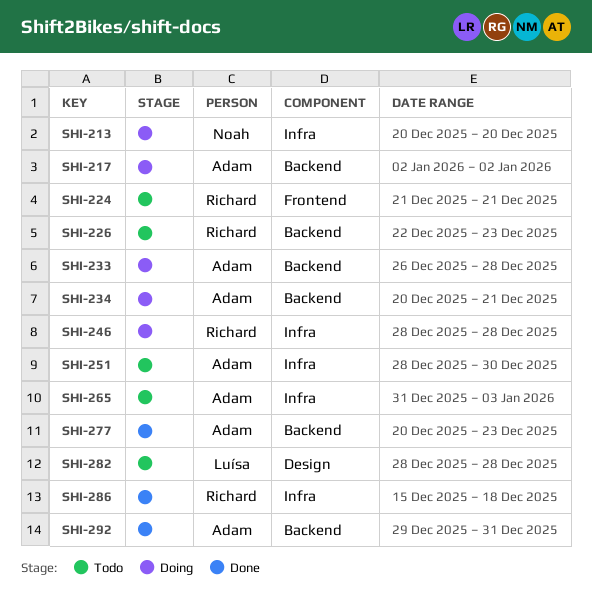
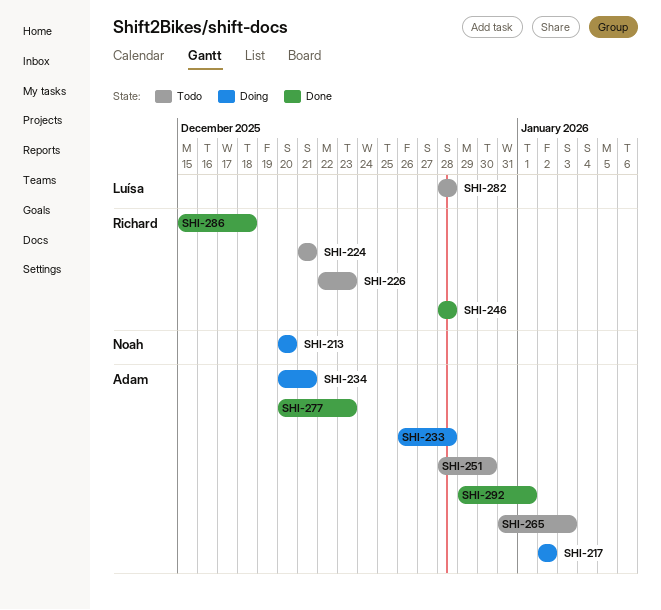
SHI-246, status: Doing -> Done
SHI-292, due: Dec 31 -> Jan 1

